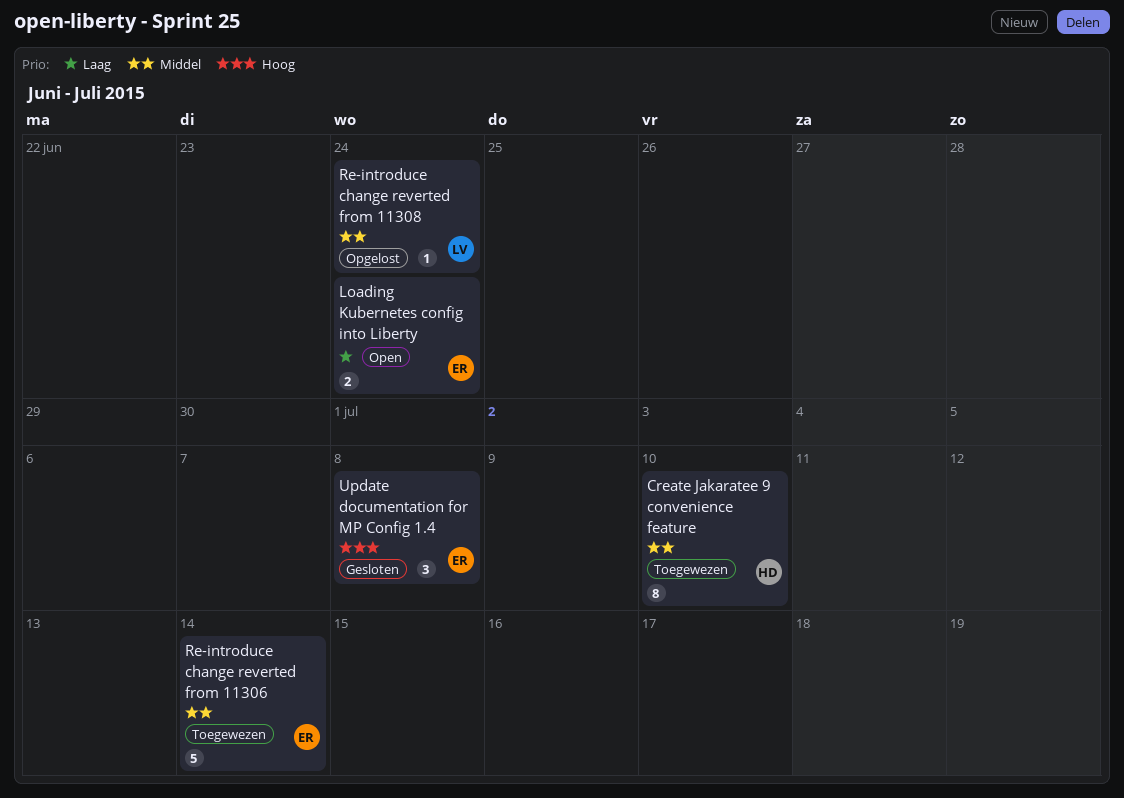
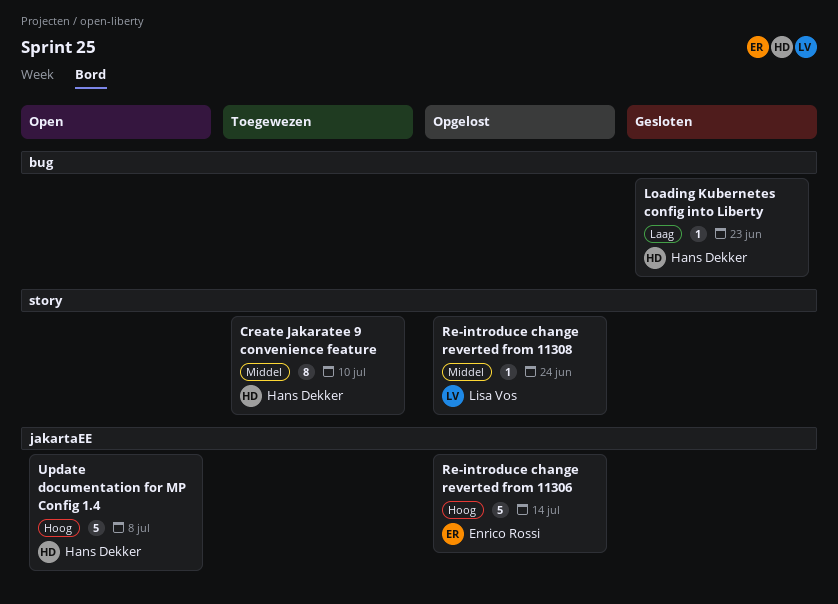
Loading Kubernetes config into Liberty, status: Open -> Gesloten
Loading Kubernetes config into Liberty, owner: Enrico Rossi -> Hans Dekker
Loading Kubernetes config into Liberty, estimate: 2 -> 1
Loading Kubernetes config into Liberty, due: Jun 24 -> Jun 23
Re-introduce change reverted from 11306, status: Toegewezen -> Opgelost
Re-introduce change reverted from 11306, priority: Middel -> Hoog
Update documentation for MP Config 1.4, status: Gesloten -> Open
Update documentation for MP Config 1.4, owner: Enrico Rossi -> Hans Dekker
Update documentation for MP Config 1.4, estimate: 3 -> 5

